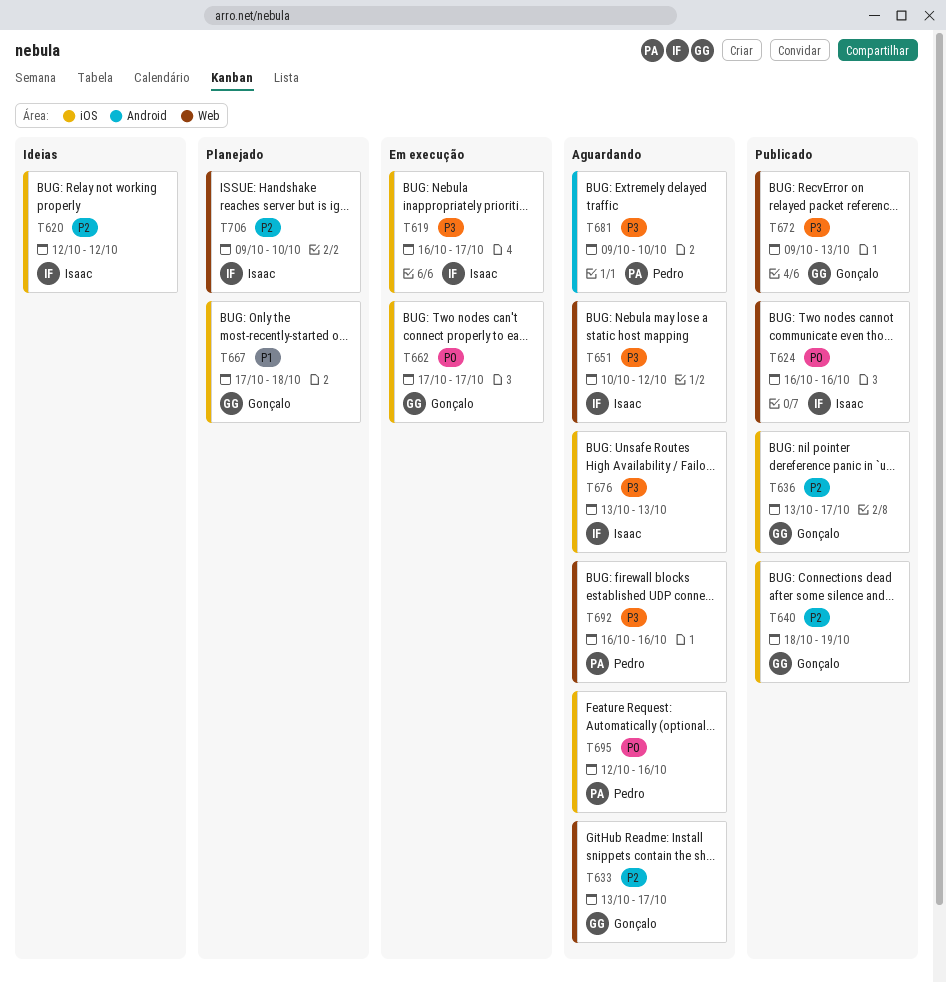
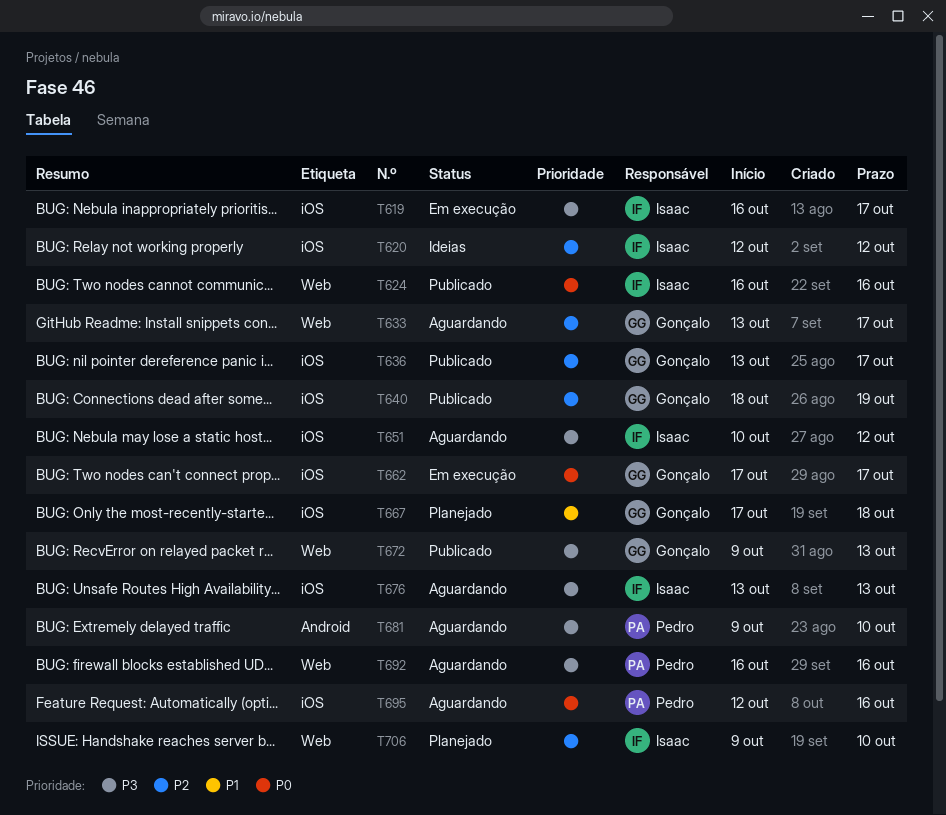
T651, label: Web -> iOS

